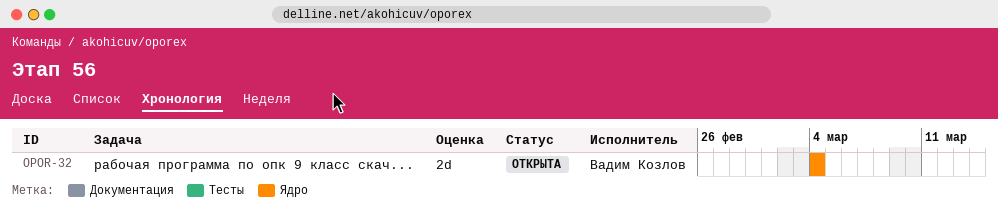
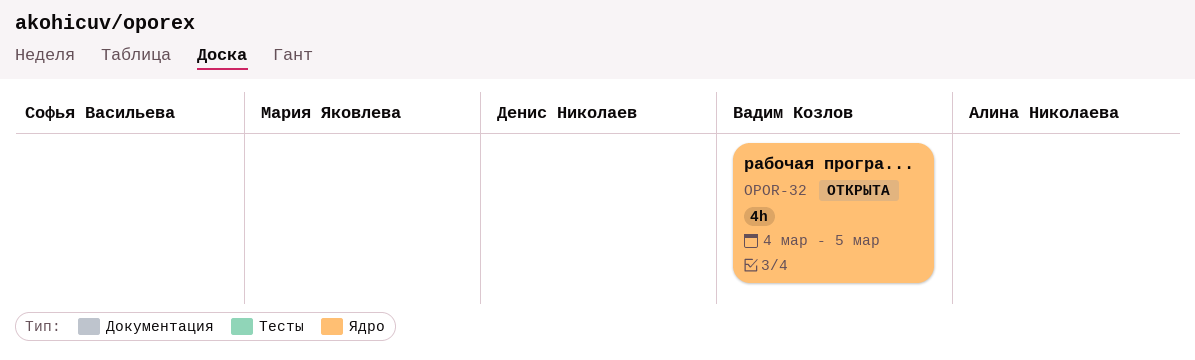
OPOR-32, estimate: 2d -> 4h
OPOR-32, due: Mar 4 -> Mar 5

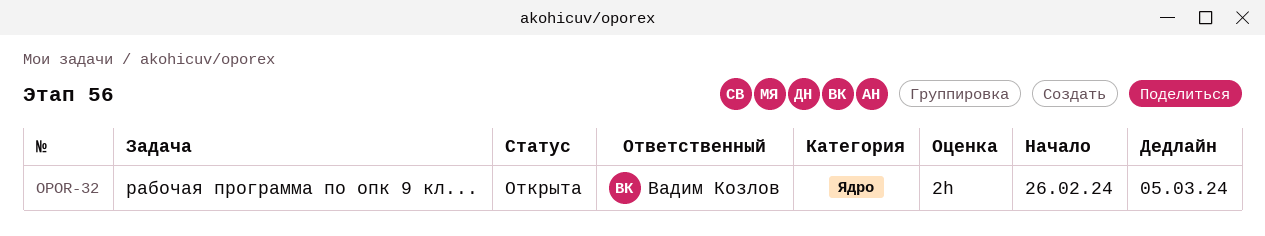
OPOR-32, estimate: 4h -> 2h
OPOR-32, start: Mar 4 -> Feb 26

